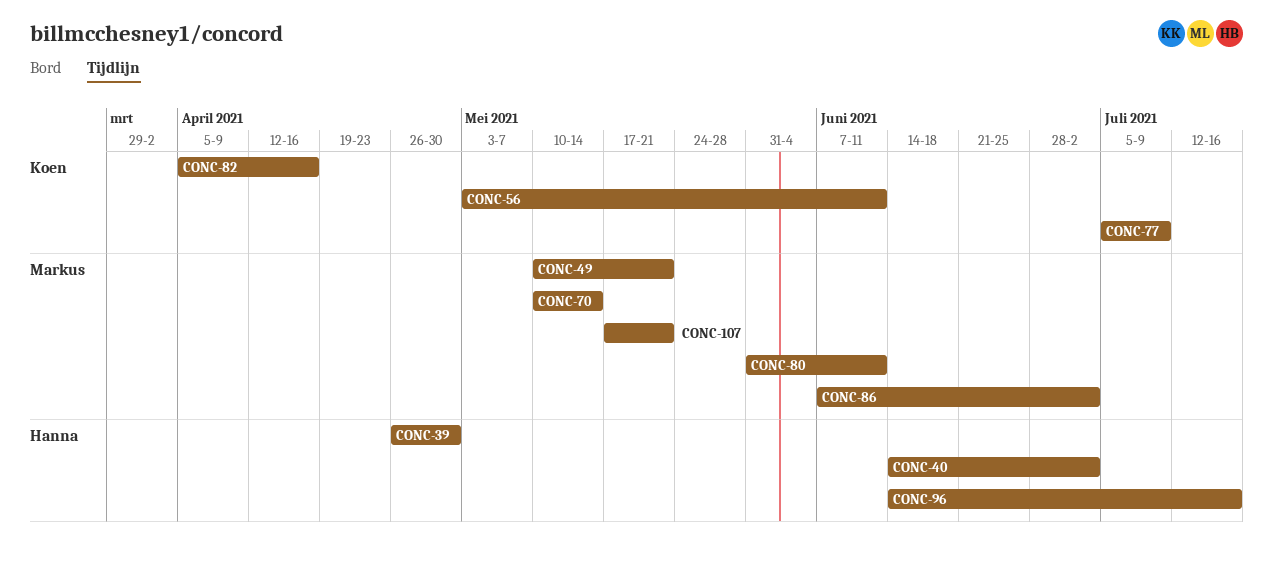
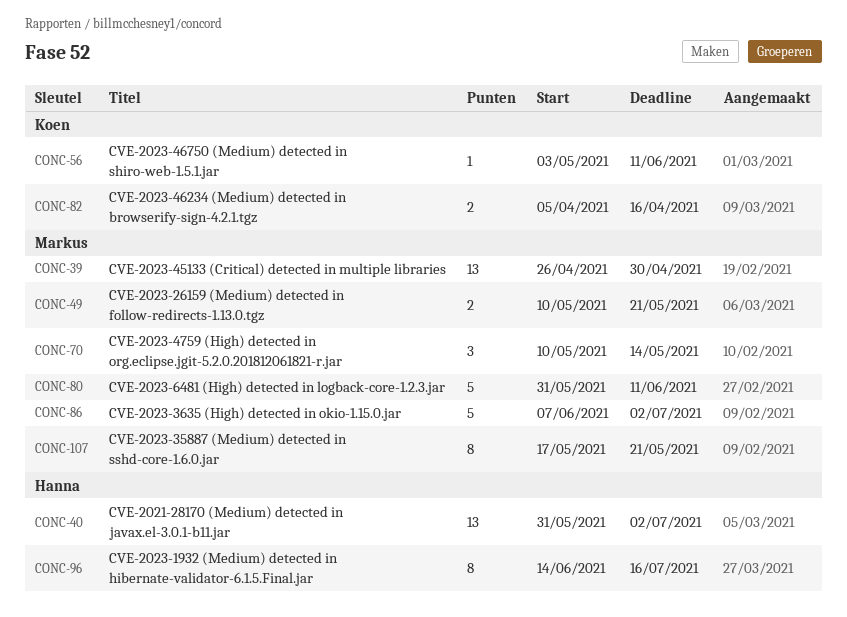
CONC-39, owner: Hanna -> Markus
CONC-40, start: Jun 14 -> May 31
CONC-77: present -> none

